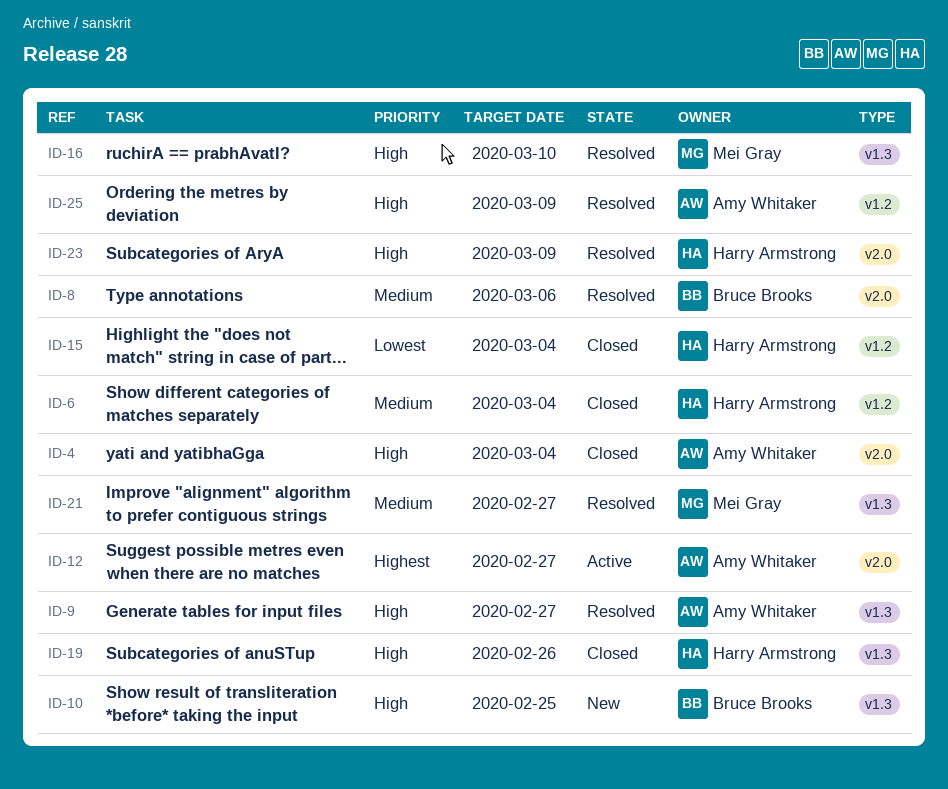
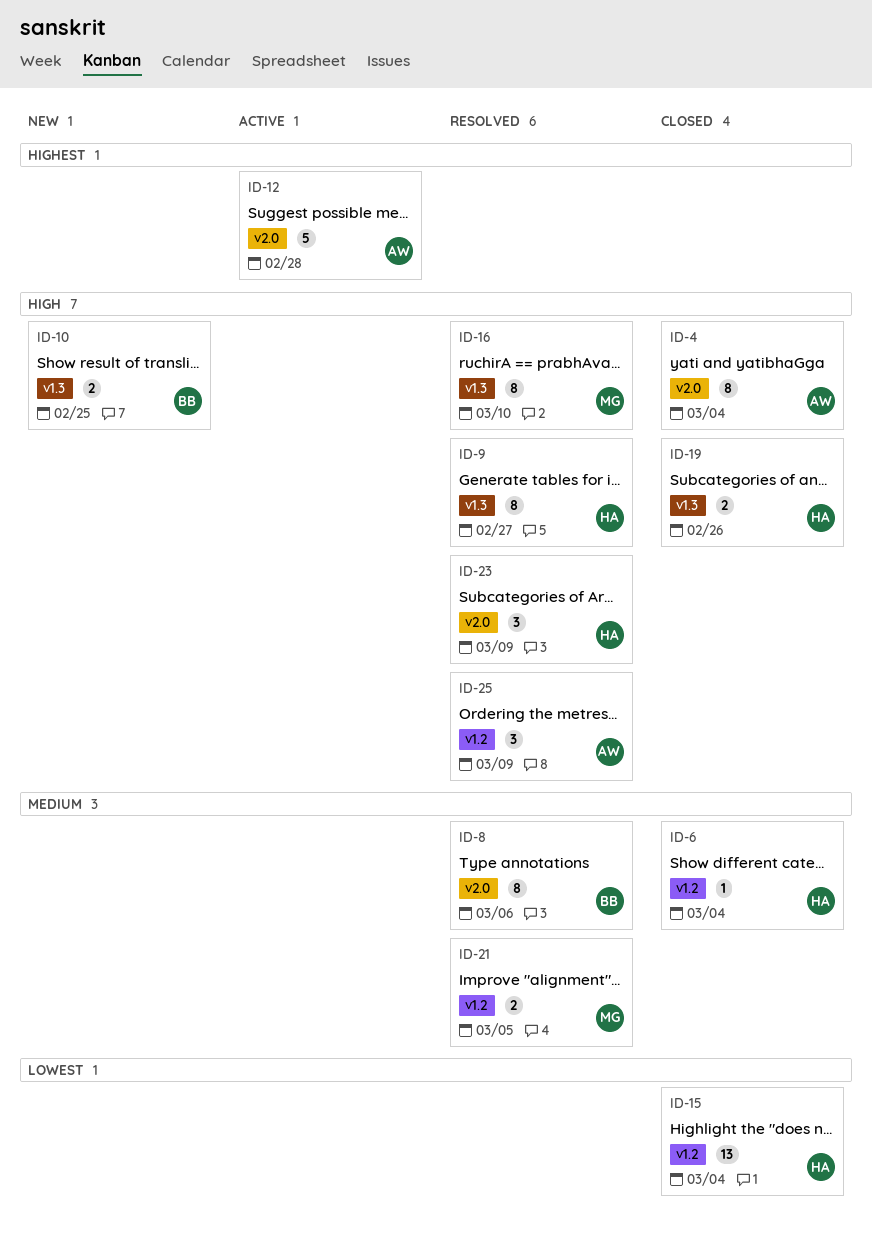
ID-9, owner: Amy Whitaker -> Harry Armstrong
ID-12, due: Feb 27 -> Feb 28
ID-21, label: v1.3 -> v1.2
ID-21, due: Feb 27 -> Mar 5

